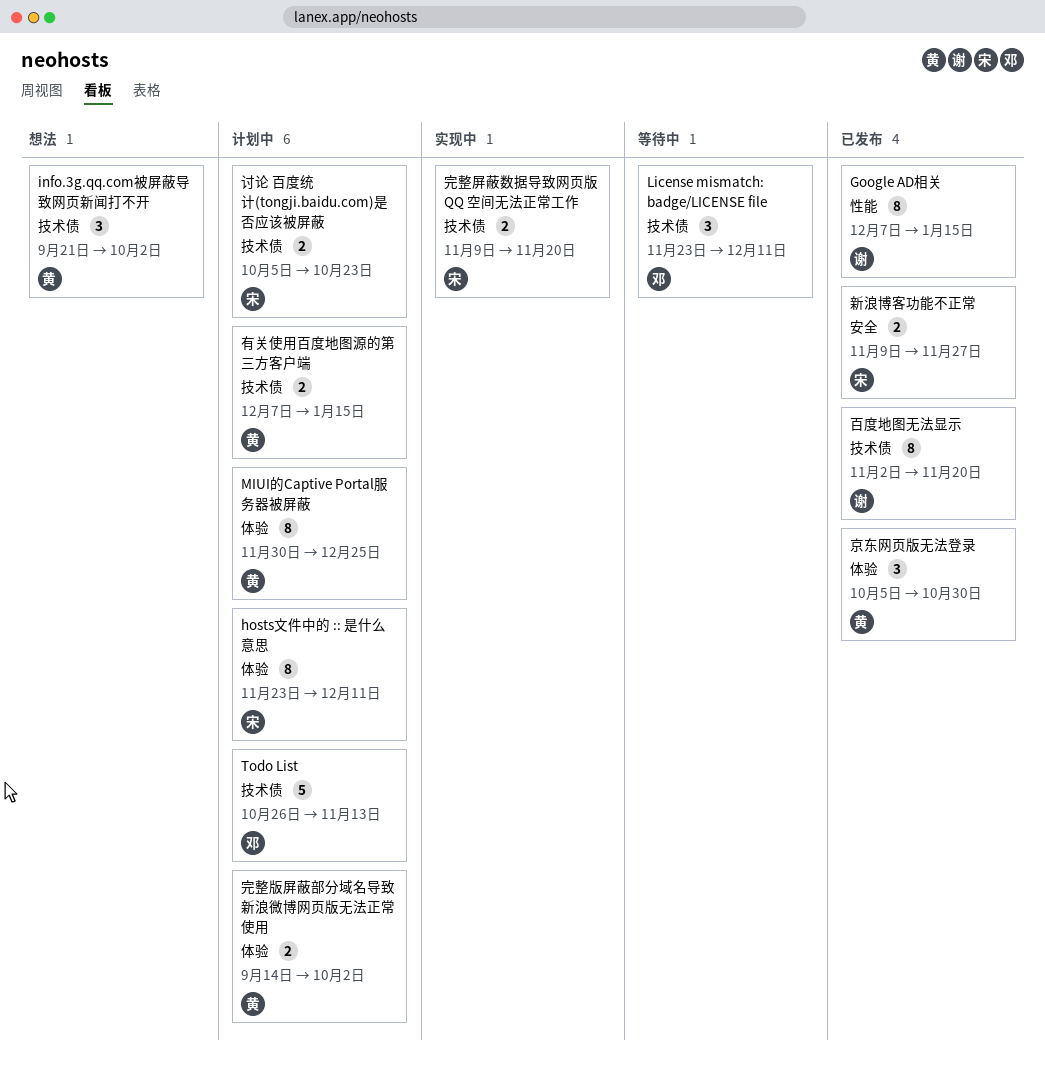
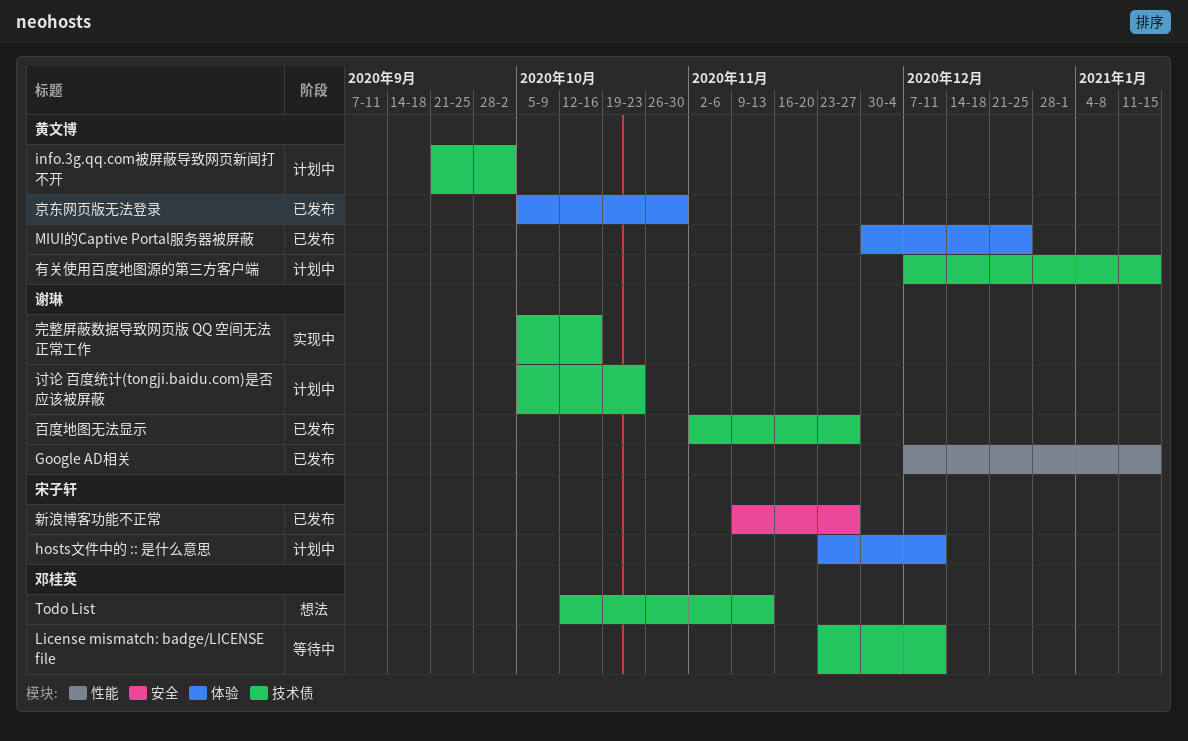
info.3g.qq.com被屏蔽导致网页新闻打不开, status: 想法 -> 计划中
MIUI的Captive Portal服务器被屏蔽, status: 计划中 -> 已发布
Todo List, status: 计划中 -> 想法
Todo List, start: Oct 26 -> Oct 12
完整屏蔽数据导致网页版 QQ 空间无法正常工作, owner: 宋子轩 -> 谢琳
完整屏蔽数据导致网页版 QQ 空间无法正常工作, start: Nov 9 -> Oct 5
完整屏蔽数据导致网页版 QQ 空间无法正常工作, due: Nov 20 -> Oct 16
完整版屏蔽部分域名导致新浪微博网页版无法正常使用: present -> none
百度地图无法显示, due: Nov 20 -> Nov 27
讨论 百度统计(tongji.baidu.com)是否应该被屏蔽, owner: 宋子轩 -> 谢琳

